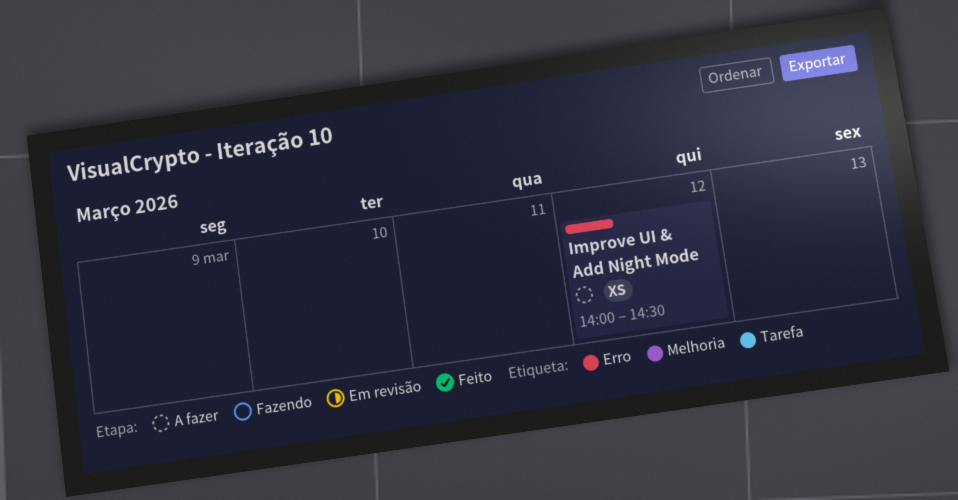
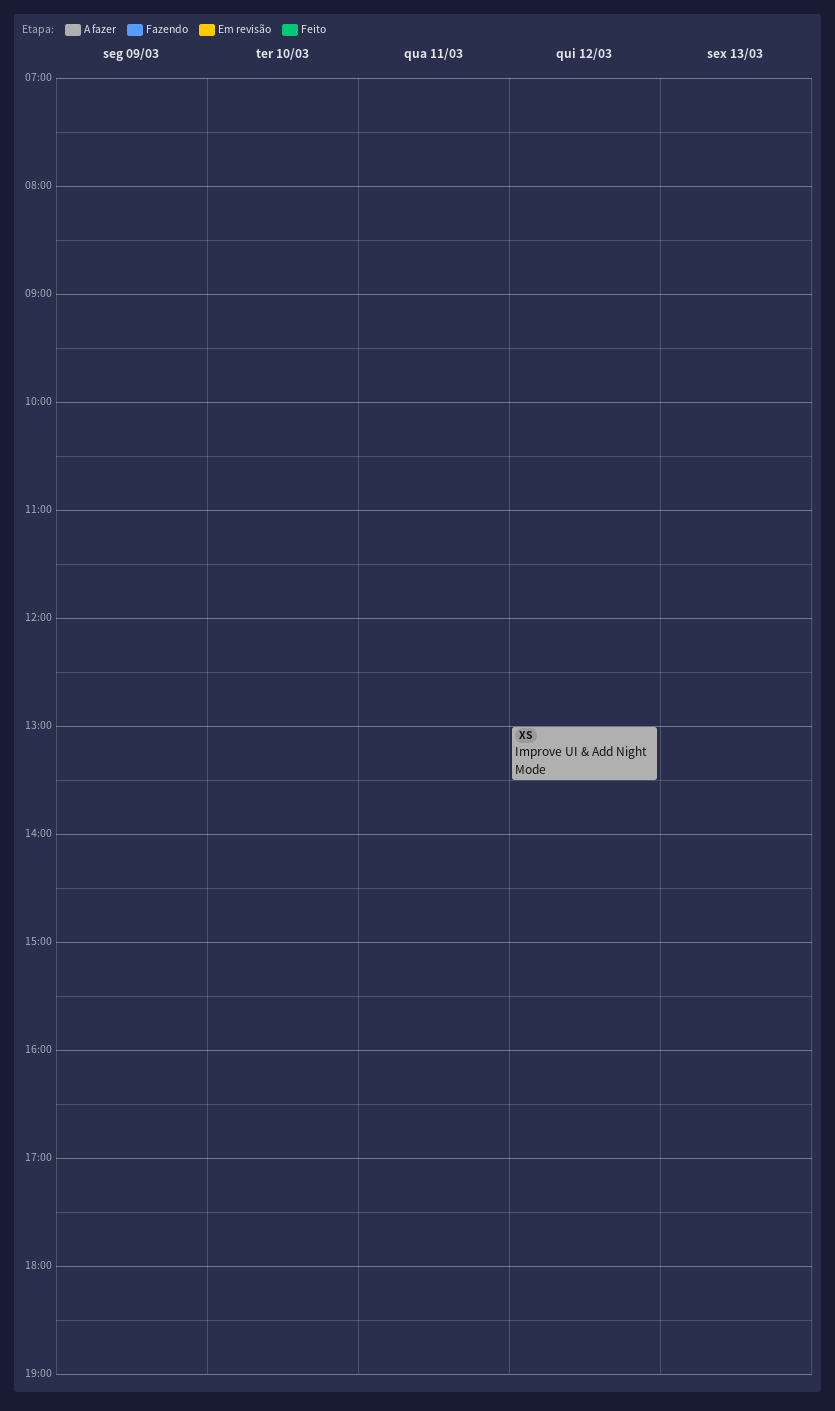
Improve UI & Add Night Mode, begins: 14:00 -> 13:00
Improve UI & Add Night Mode, ends: 14:30 -> 13:30

